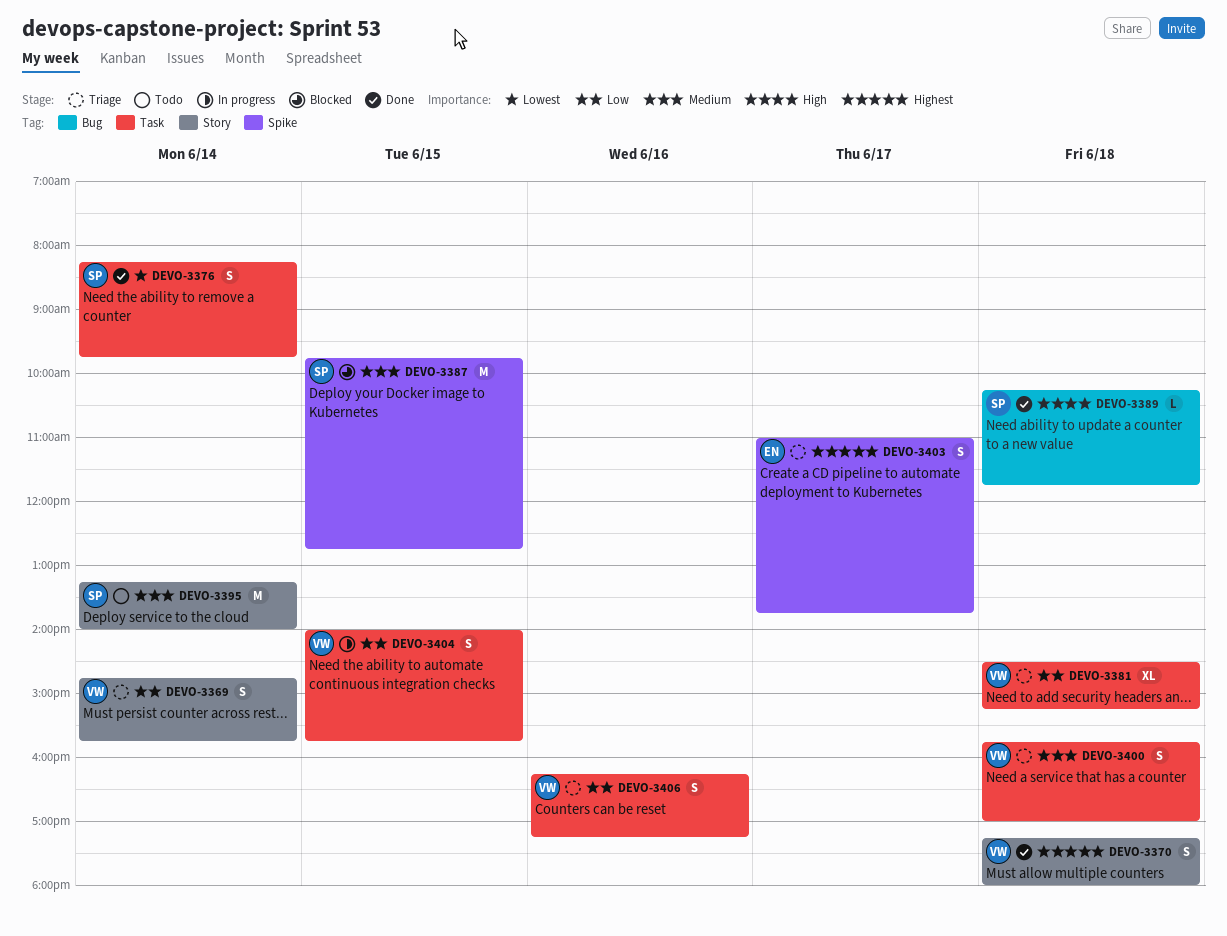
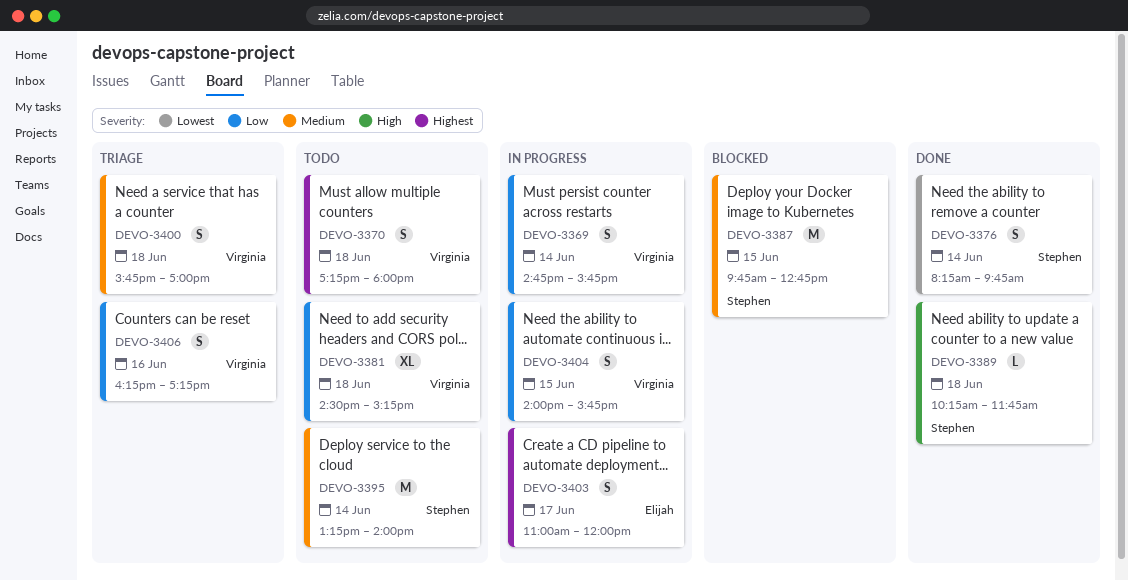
DEVO-3369, status: Triage -> In progress
DEVO-3370, status: Done -> Todo
DEVO-3381, status: Triage -> Todo
DEVO-3403, status: Triage -> In progress
DEVO-3403, ends: 13:45 -> 12:00

